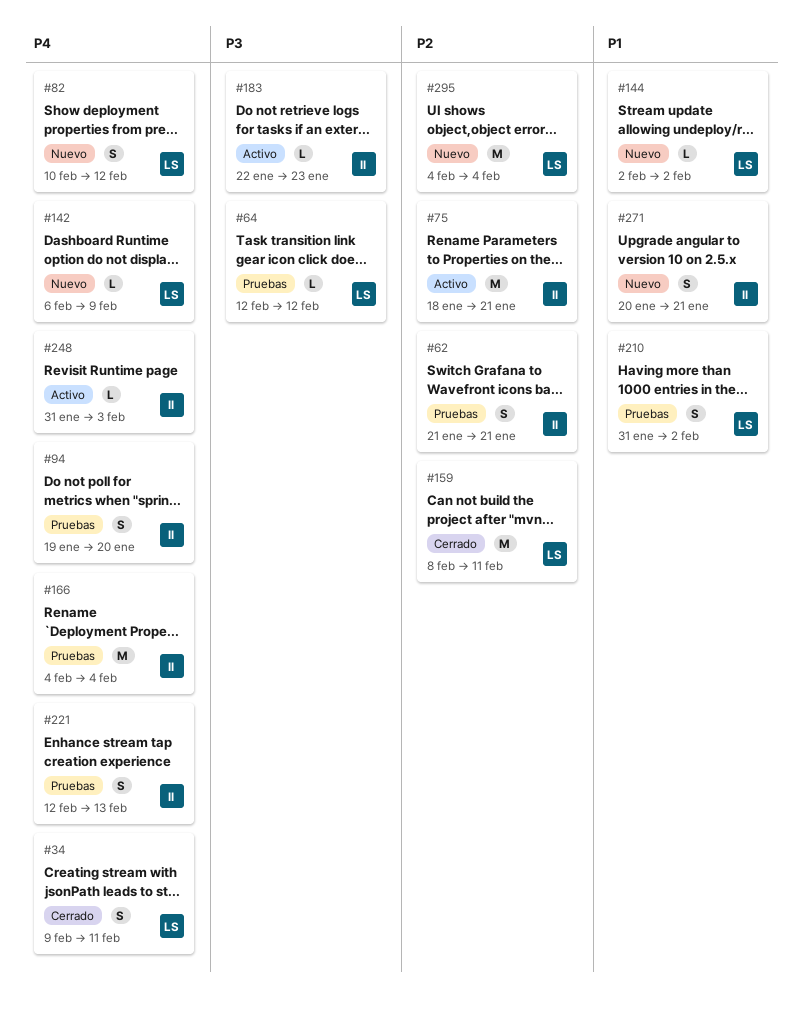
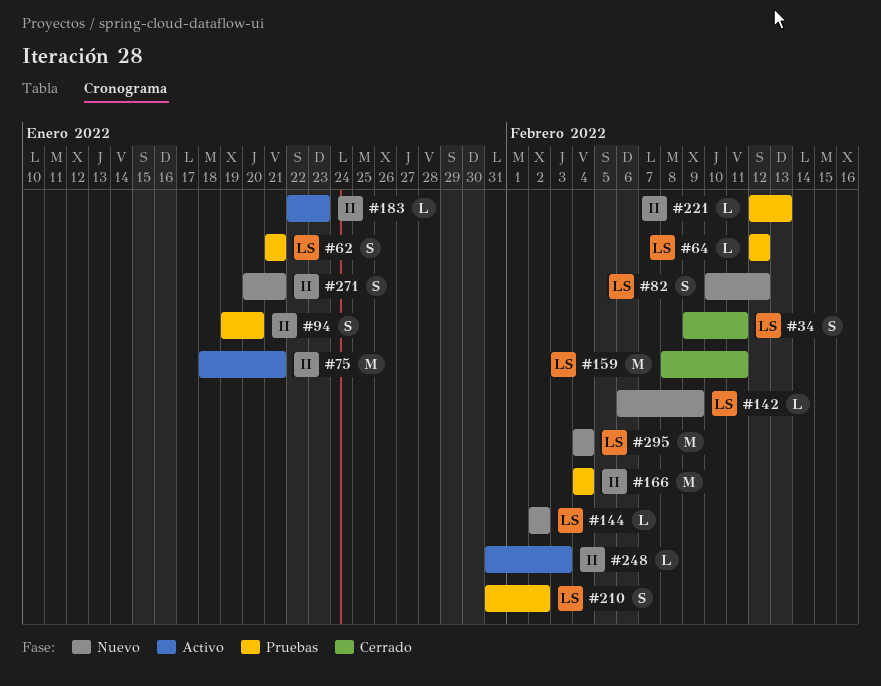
#62, owner: II -> LS
#221, estimate: S -> L

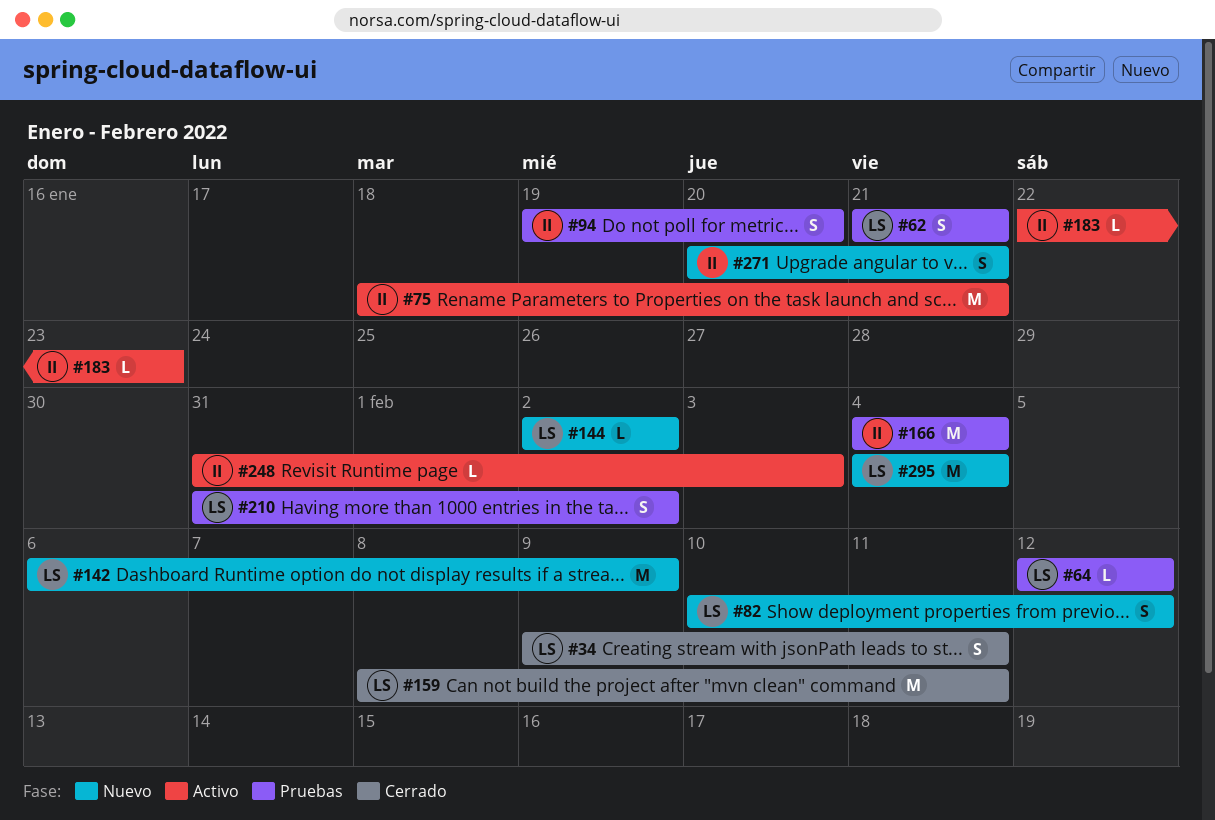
#142, estimate: L -> M
#221: present -> none

